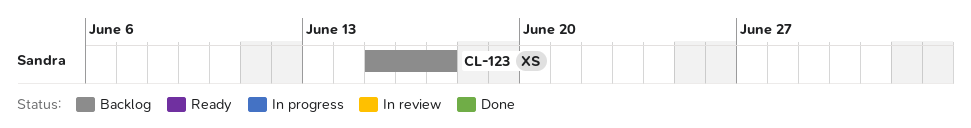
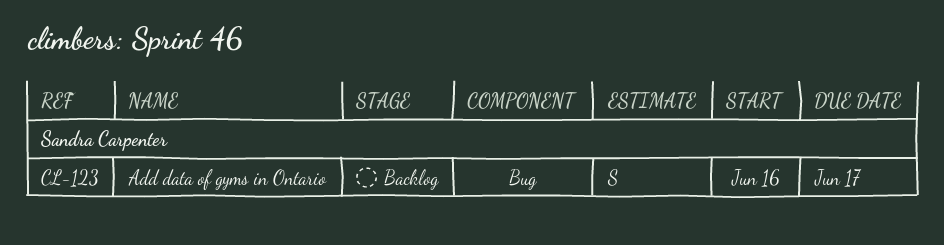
CL-123, estimate: XS -> S
CL-123, start: Jun 15 -> Jun 16

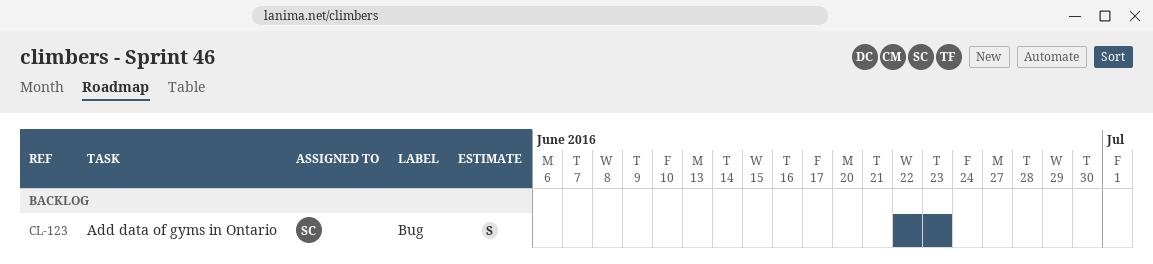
CL-123, start: Jun 16 -> Jun 22
CL-123, due: Jun 17 -> Jun 23

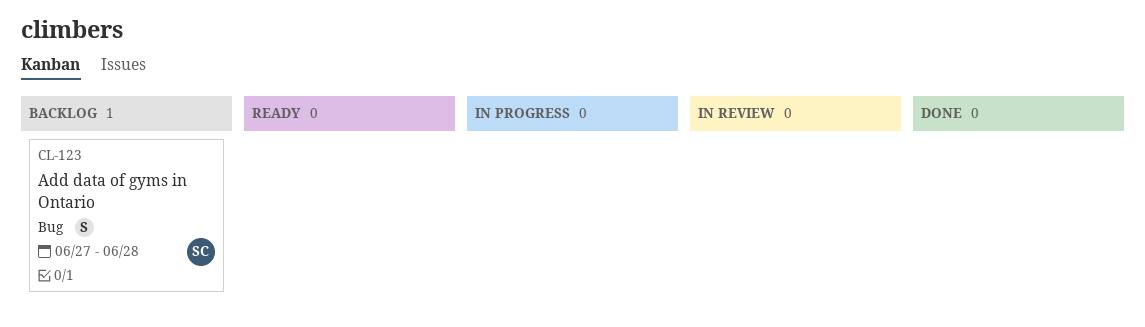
CL-123, start: Jun 22 -> Jun 27
CL-123, due: Jun 23 -> Jun 28

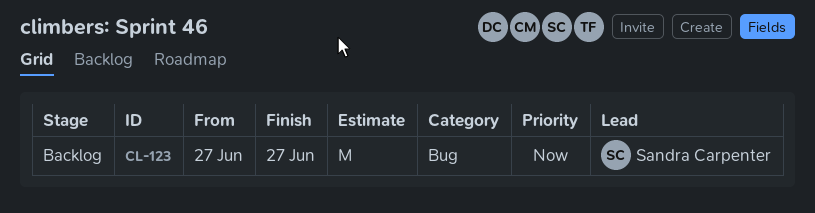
CL-123, estimate: S -> M
CL-123, due: Jun 28 -> Jun 27

